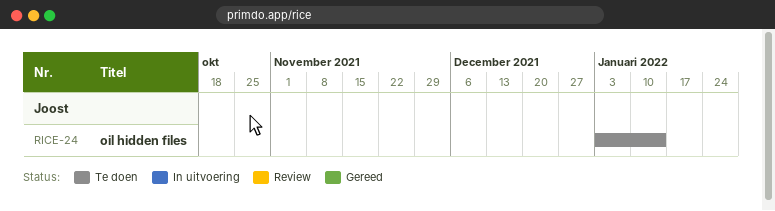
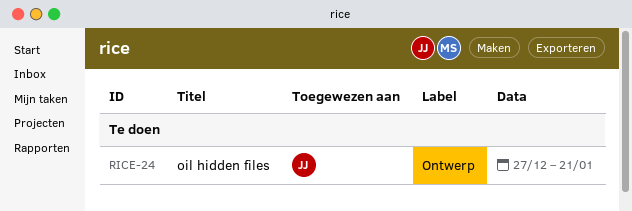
RICE-24, start: Jan 3 -> Dec 27
RICE-24, due: Jan 14 -> Jan 21

